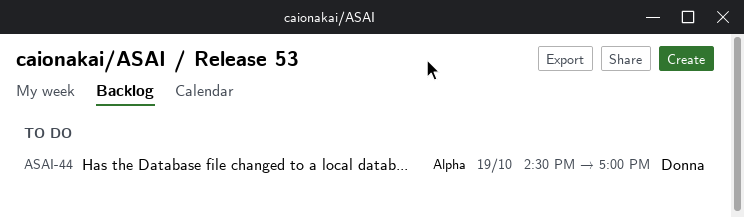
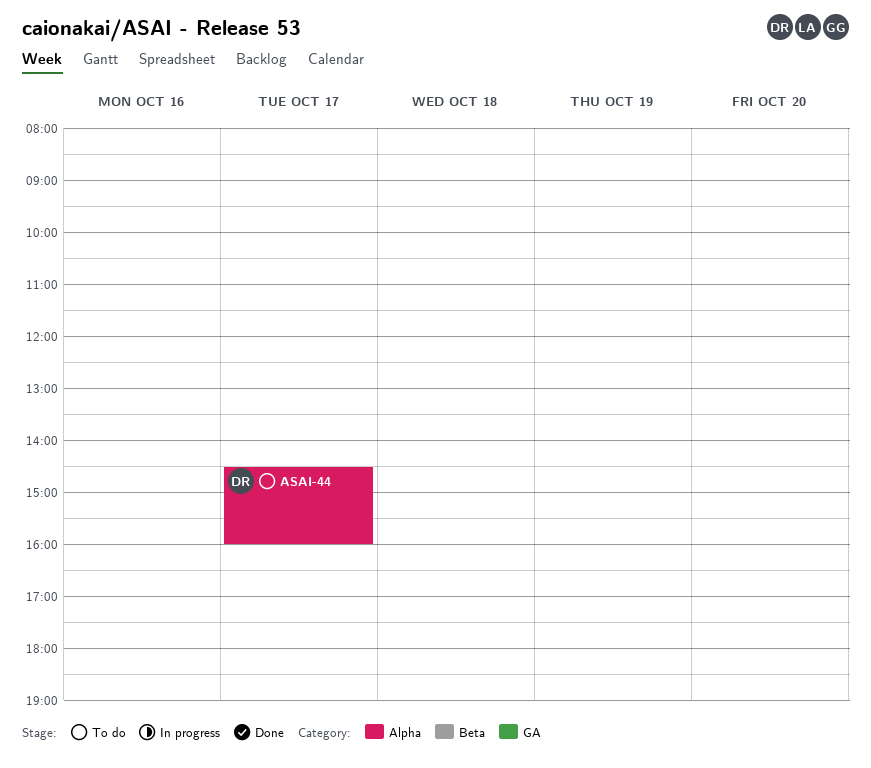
ASAI-44, day: Oct 19 -> Oct 17
ASAI-44, ends: 17:00 -> 16:00

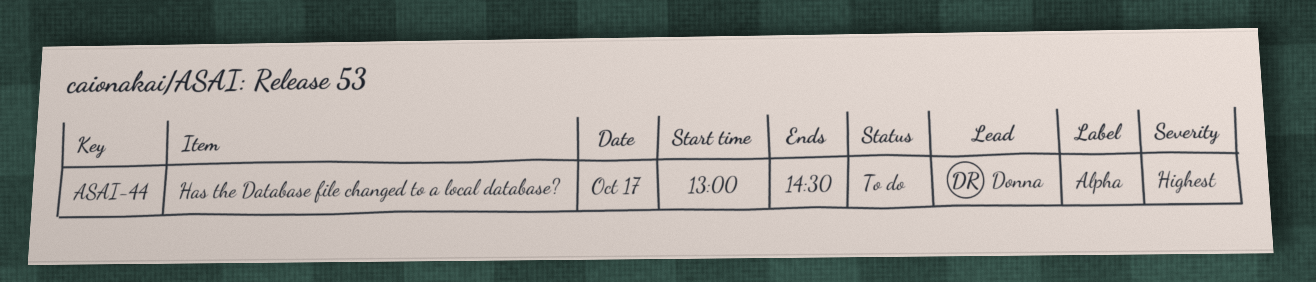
ASAI-44, begins: 14:30 -> 13:00
ASAI-44, ends: 16:00 -> 14:30

